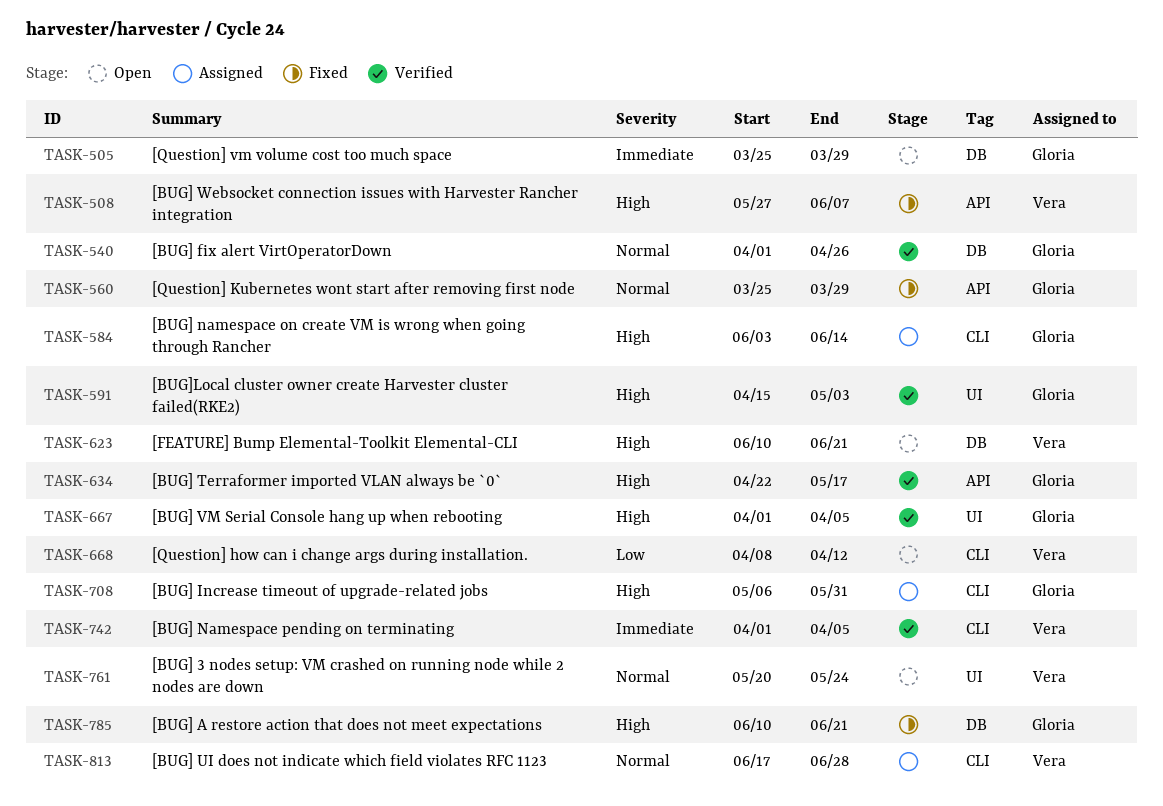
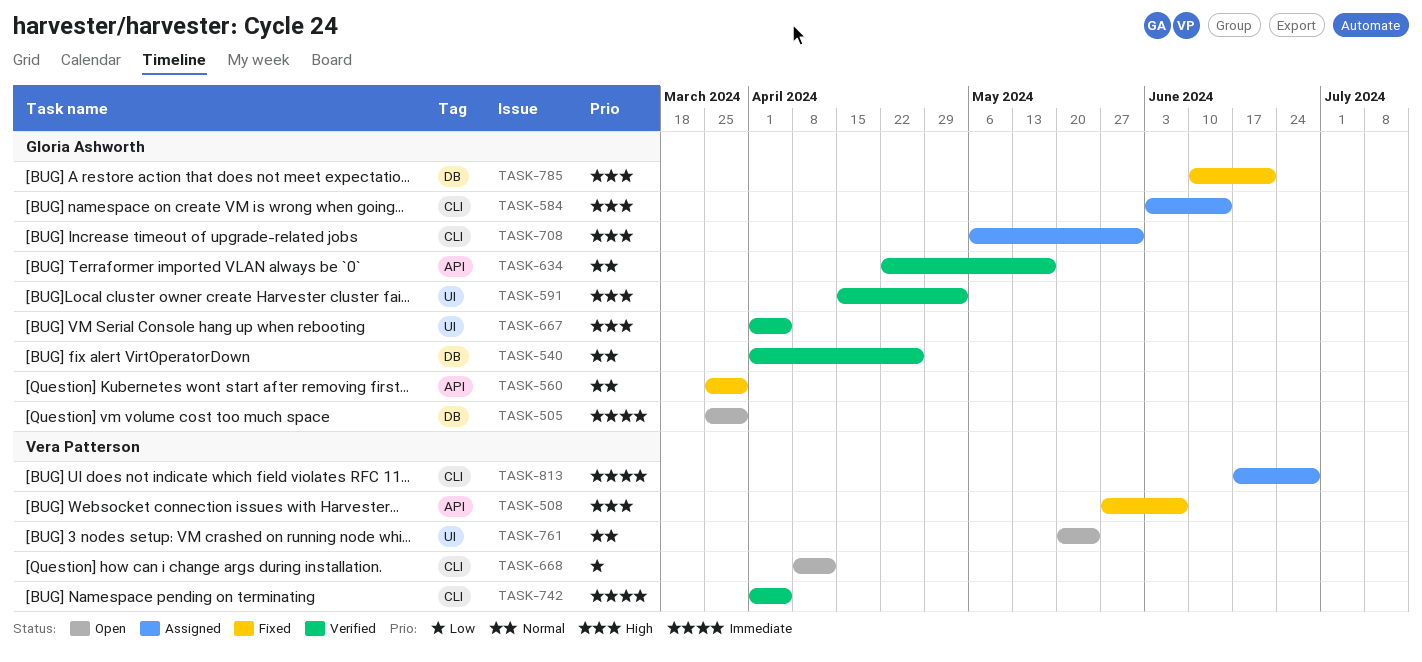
TASK-623: present -> none
TASK-634, priority: High -> Normal
TASK-813, priority: Normal -> Immediate

